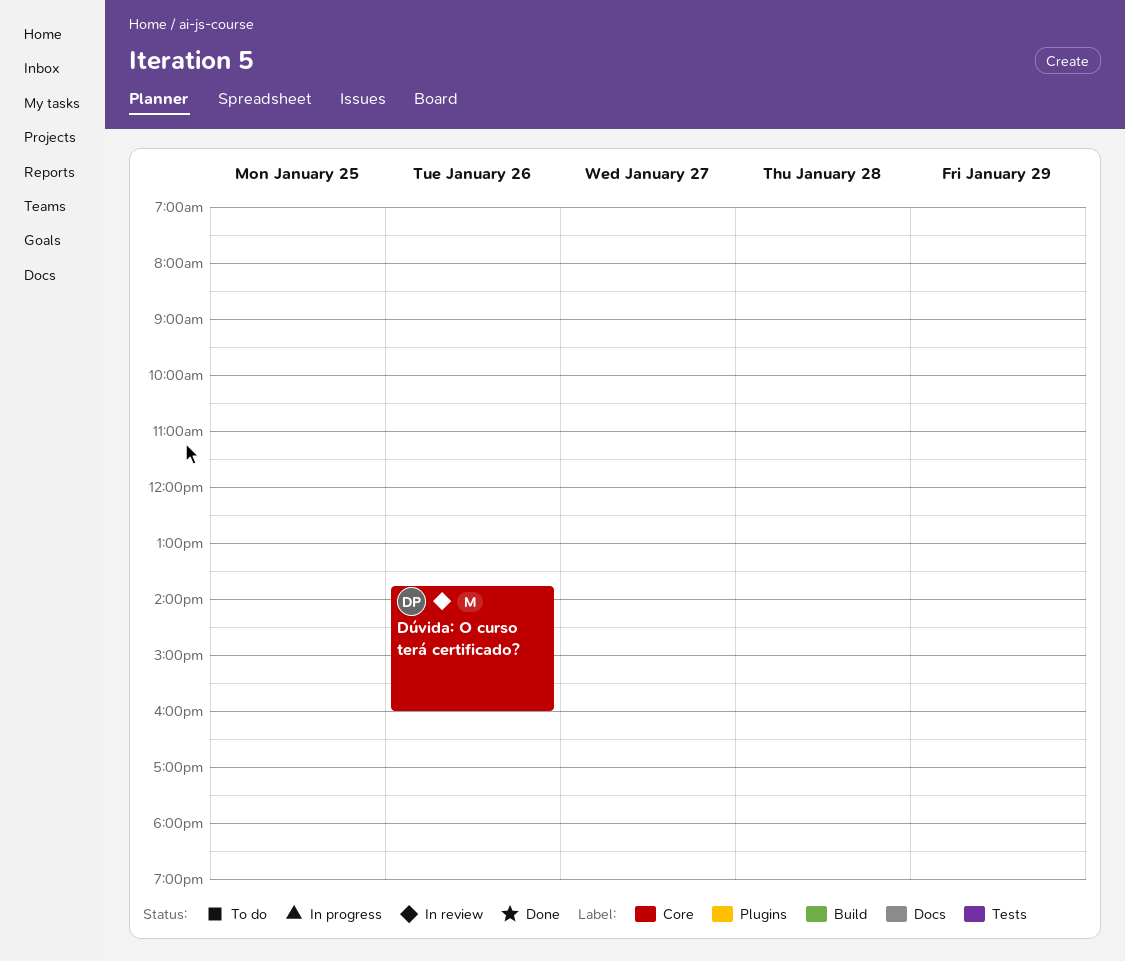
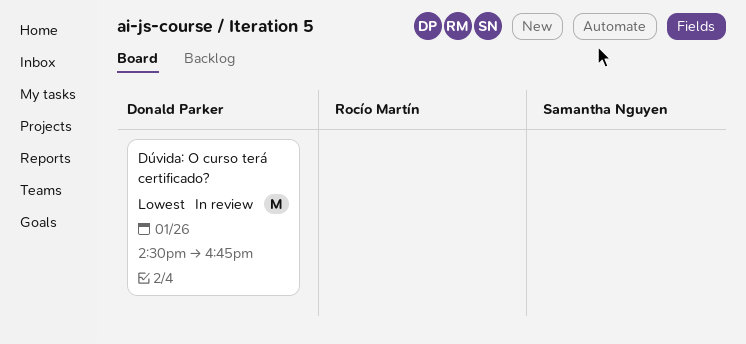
Dúvida: O curso terá certificado?, begins: 13:45 -> 14:30
Dúvida: O curso terá certificado?, ends: 16:00 -> 16:45

